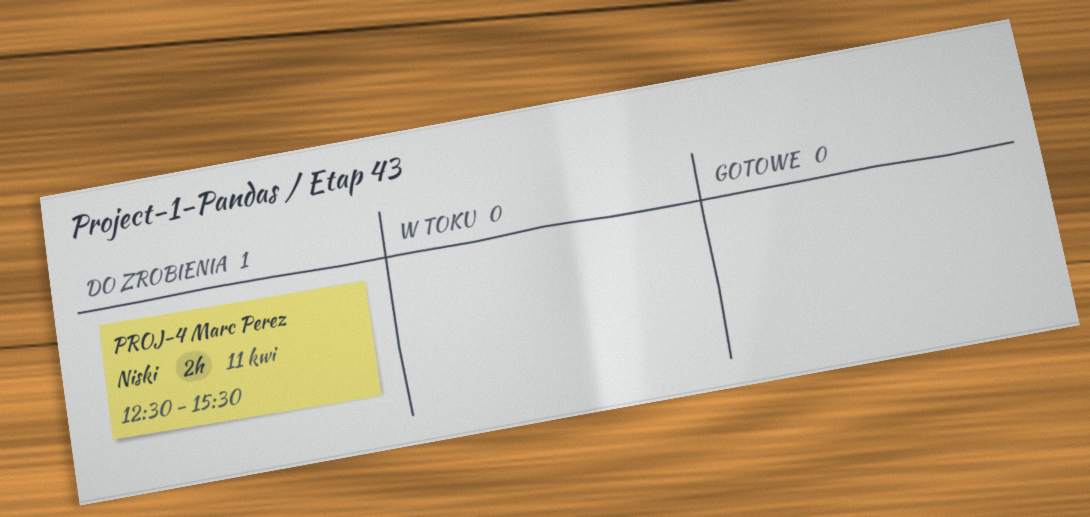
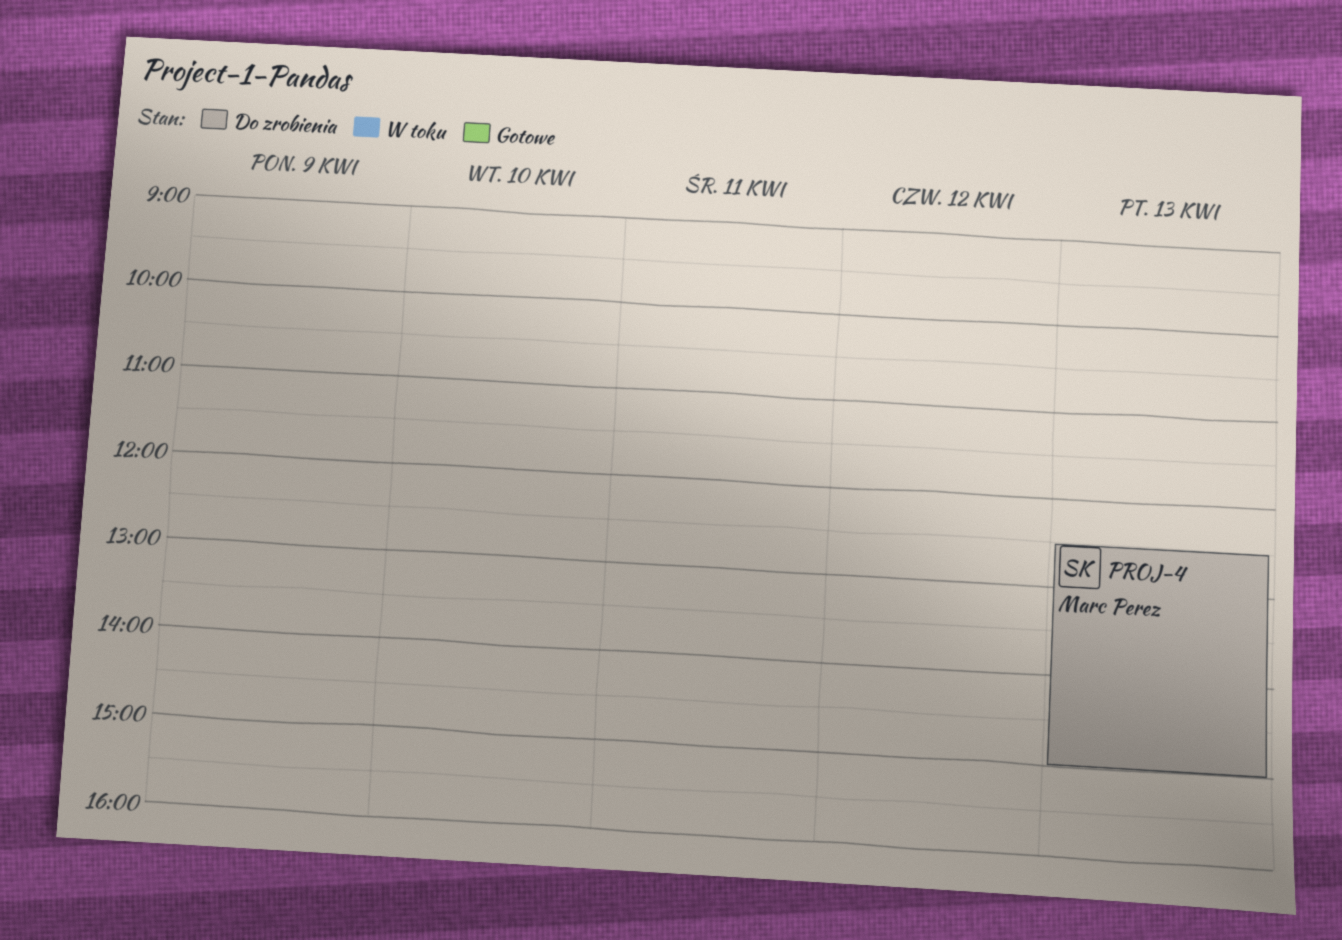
PROJ-4, day: Apr 11 -> Apr 13
PROJ-4, ends: 15:30 -> 15:00

